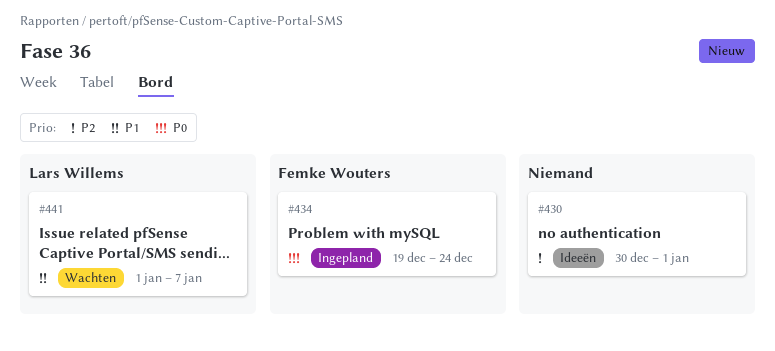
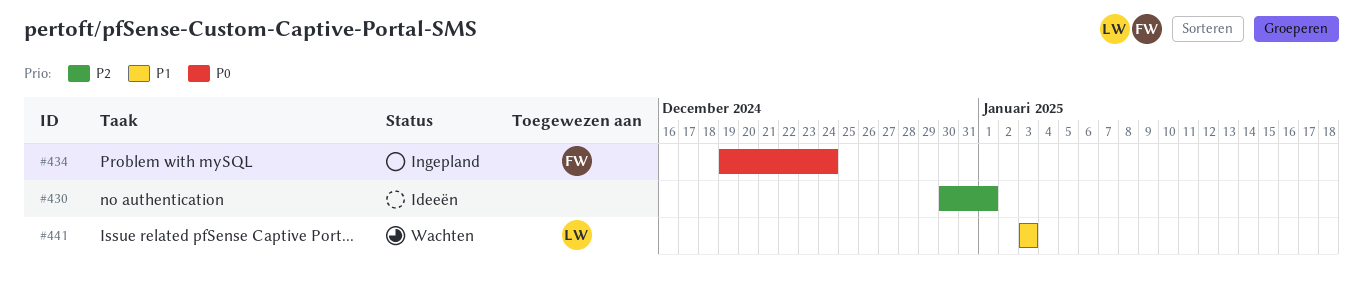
#441, start: Jan 1 -> Jan 3
#441, due: Jan 7 -> Jan 3

